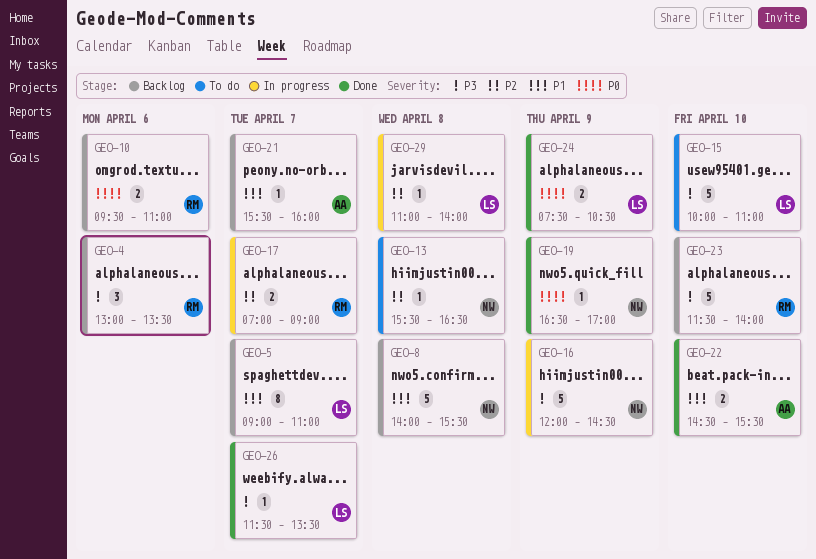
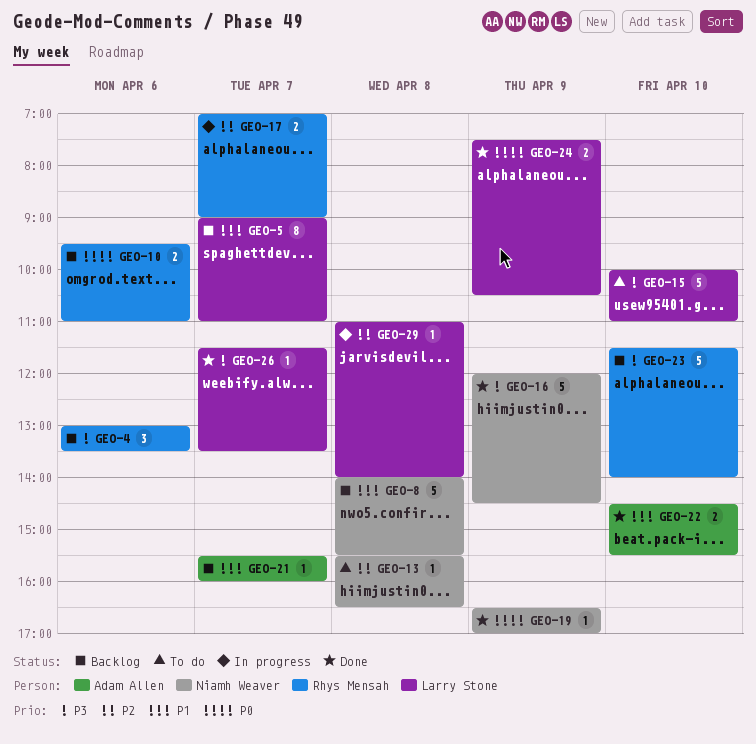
GEO-16, status: In progress -> Done

